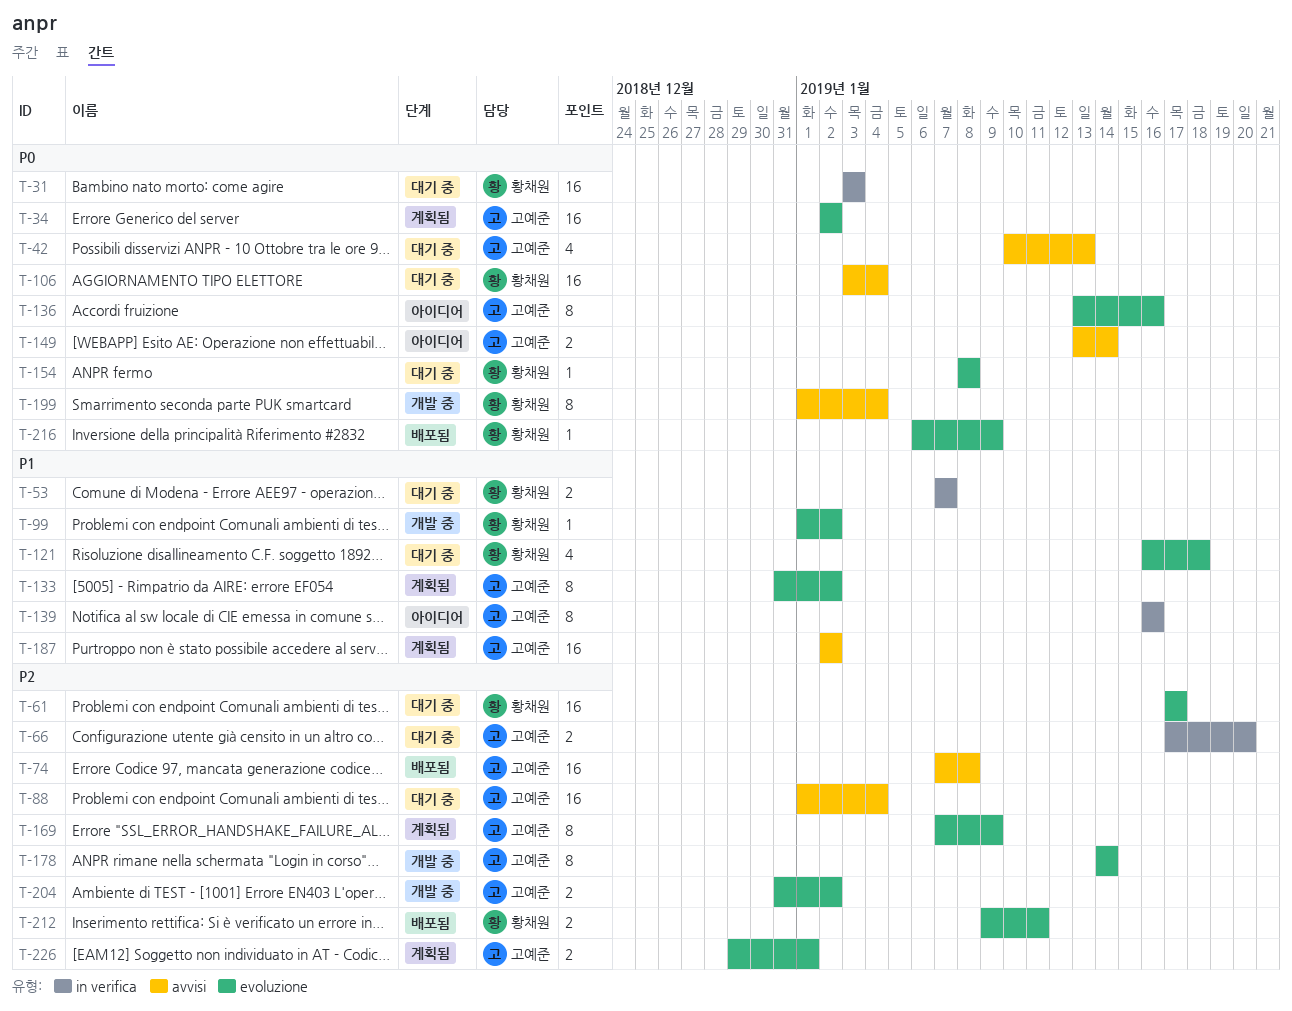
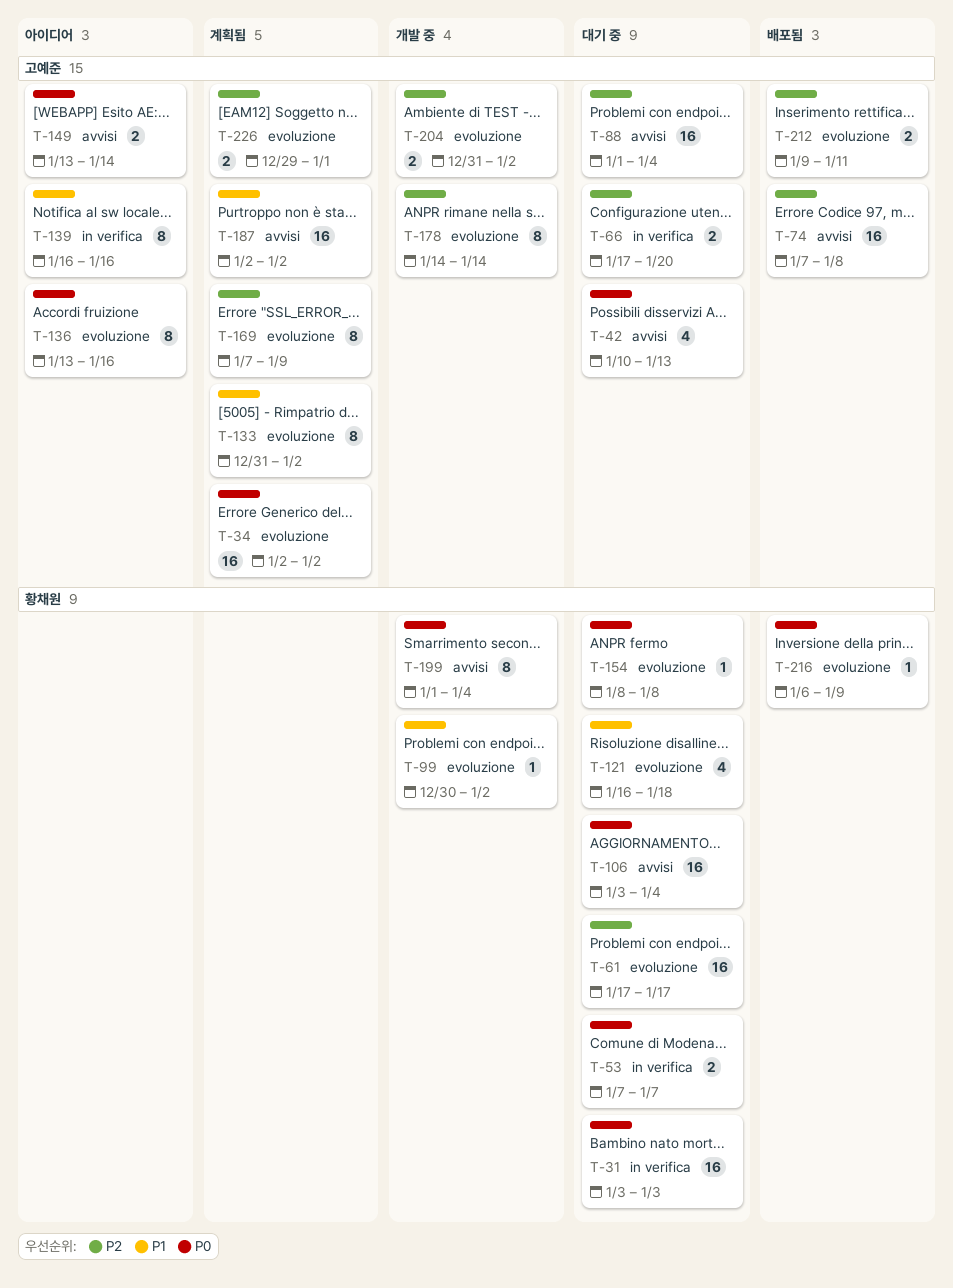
T-53, priority: P1 -> P0
T-99, start: Jan 1 -> Dec 30
T-212, owner: 황채원 -> 고예준

